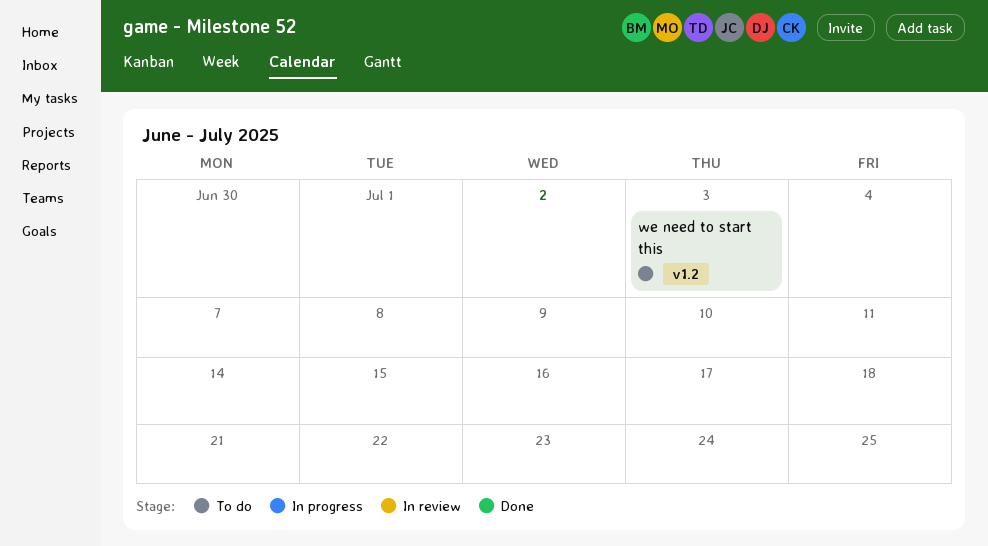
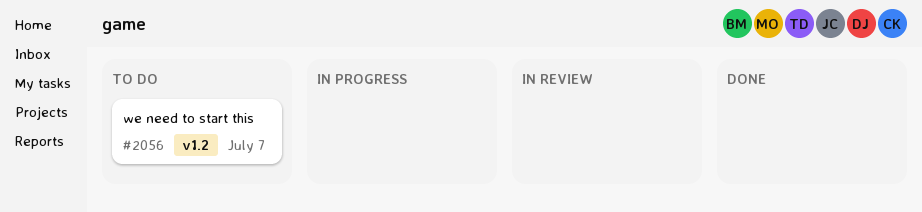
we need to start this, due: Jul 3 -> Jul 7

